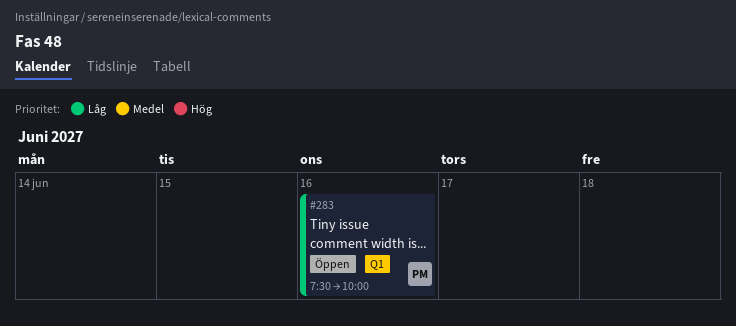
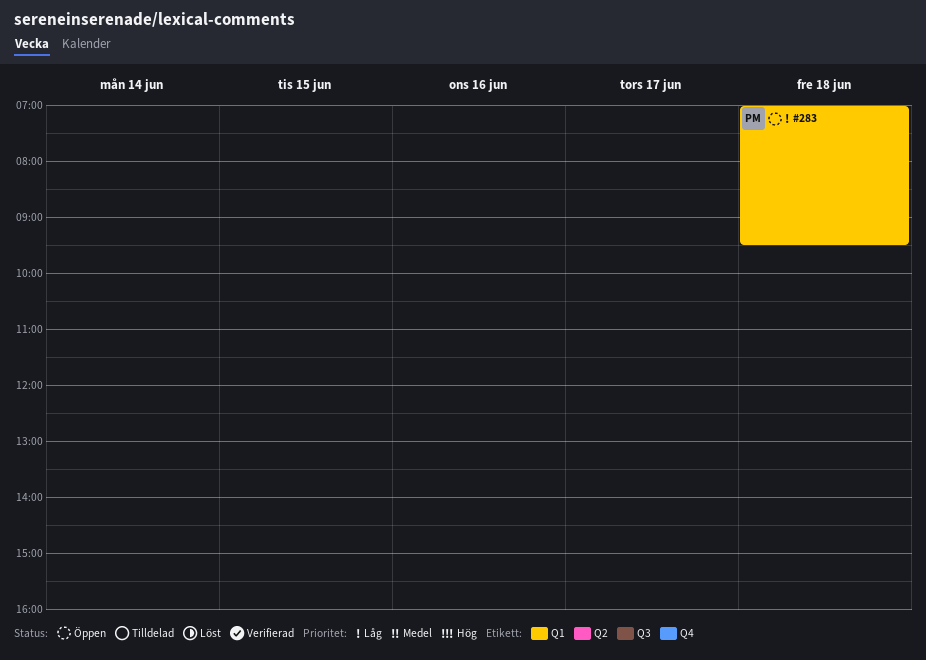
#283, day: Jun 16 -> Jun 18
#283, begins: 07:30 -> 07:00
#283, ends: 10:00 -> 09:30

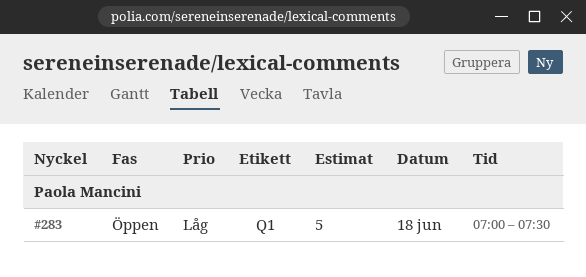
#283, ends: 09:30 -> 07:30

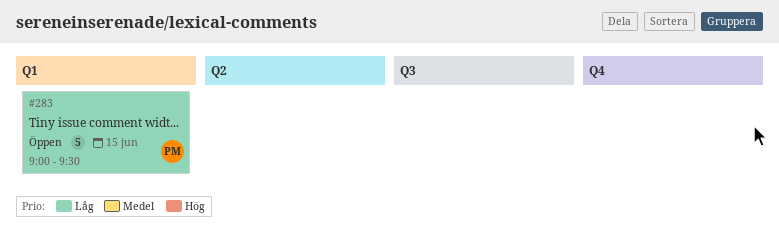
#283, day: Jun 18 -> Jun 15
#283, begins: 07:00 -> 09:00
#283, ends: 07:30 -> 09:30

